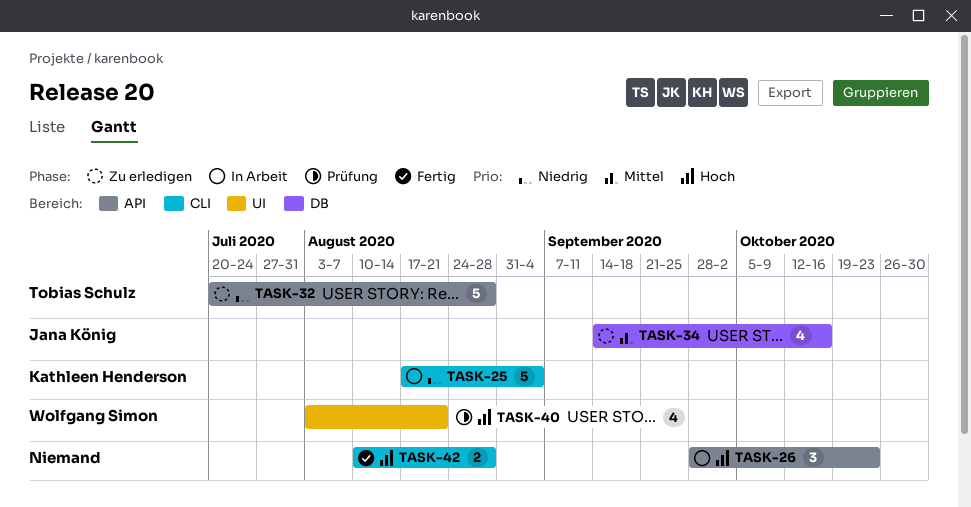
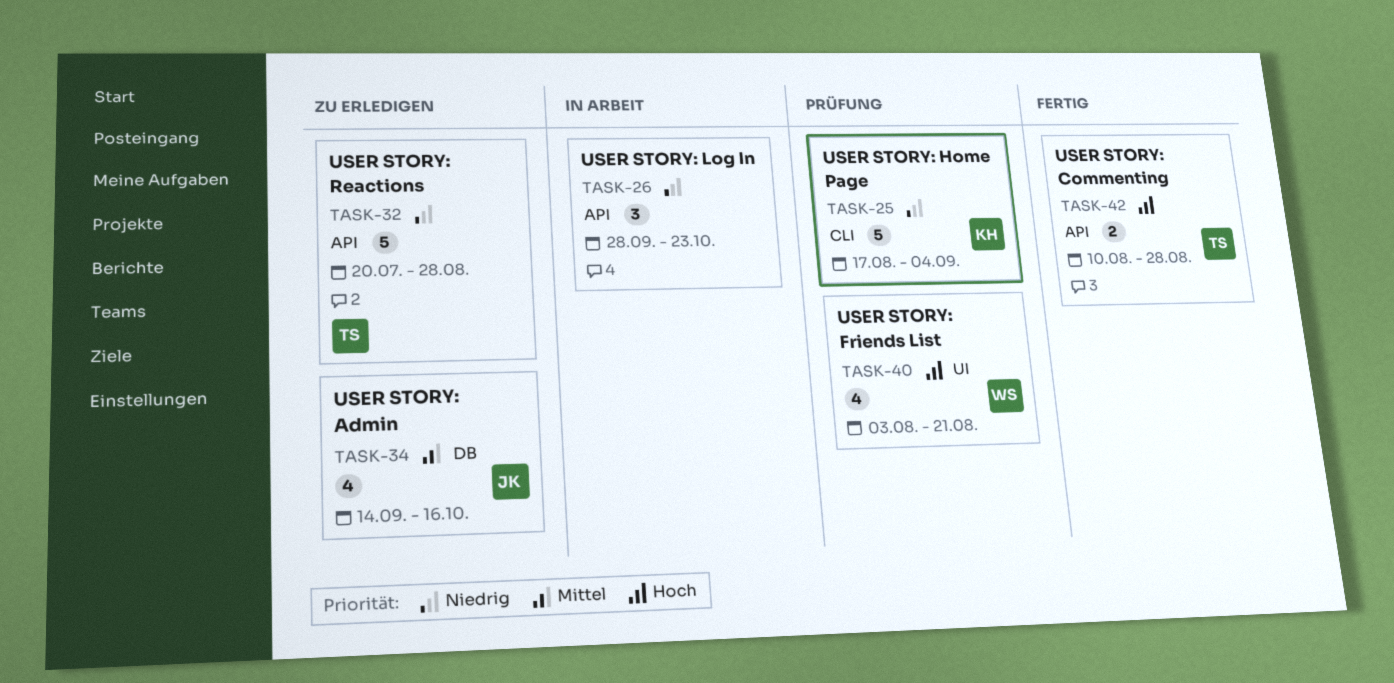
TASK-25, status: In Arbeit -> Prüfung
TASK-26, priority: Hoch -> Niedrig
TASK-42, owner: none -> Tobias Schulz
TASK-42, label: CLI -> API

